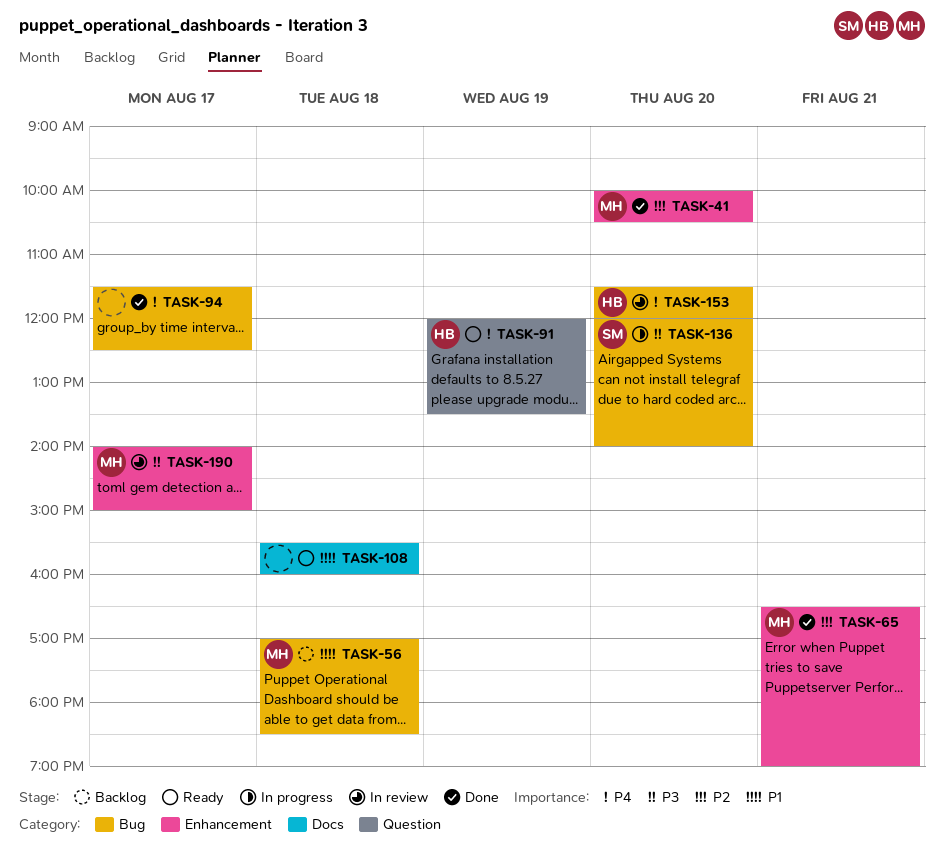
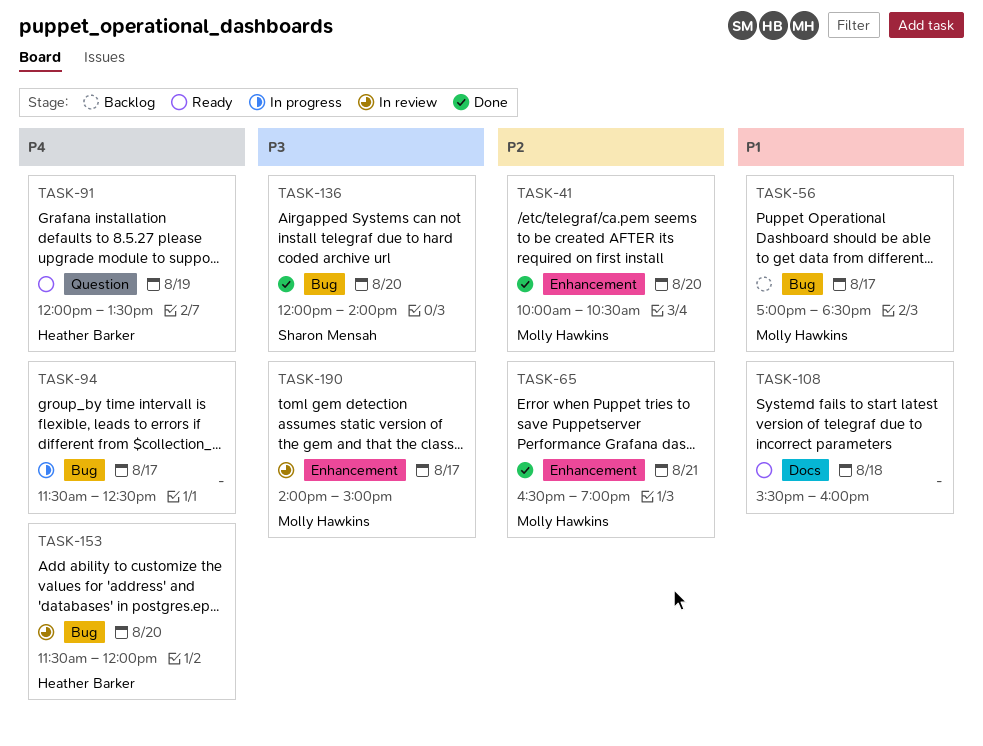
TASK-56, day: Aug 18 -> Aug 17
TASK-94, status: Done -> In progress
TASK-136, status: In progress -> Done

